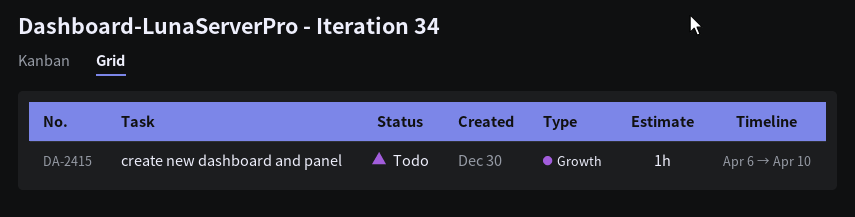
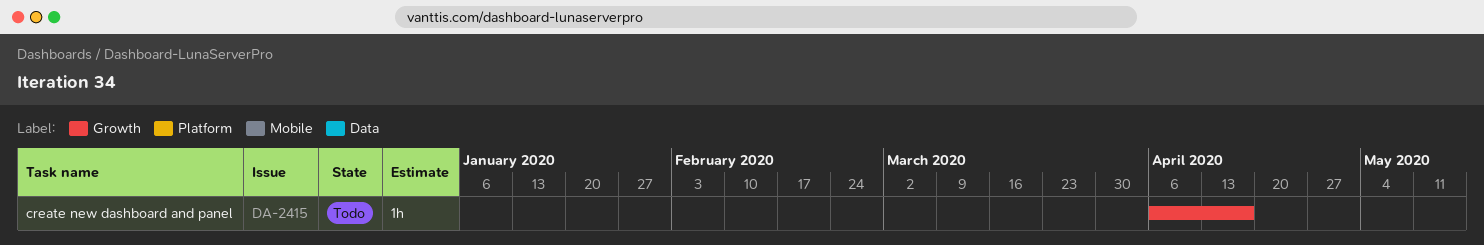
DA-2415, due: Apr 10 -> Apr 17

